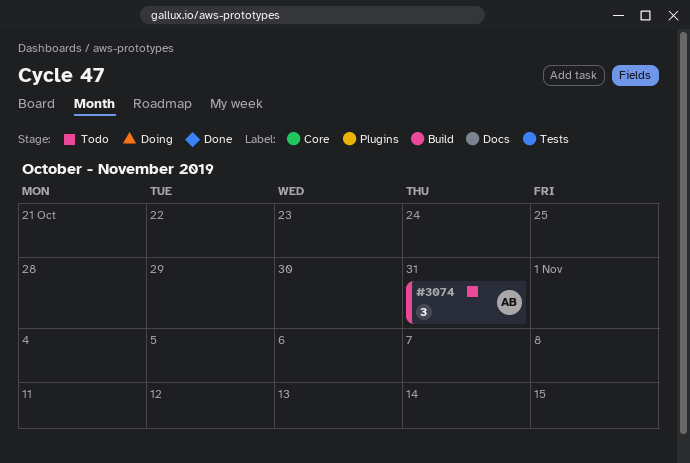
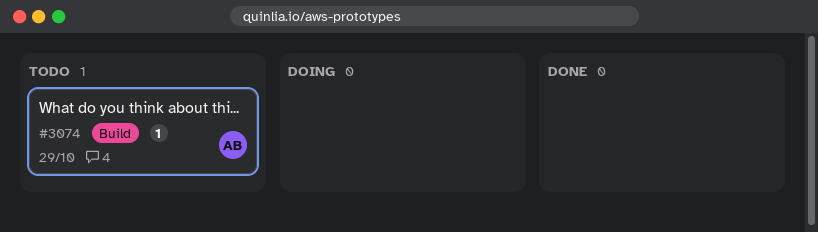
#3074, estimate: 3 -> 1
#3074, due: Oct 31 -> Oct 29

